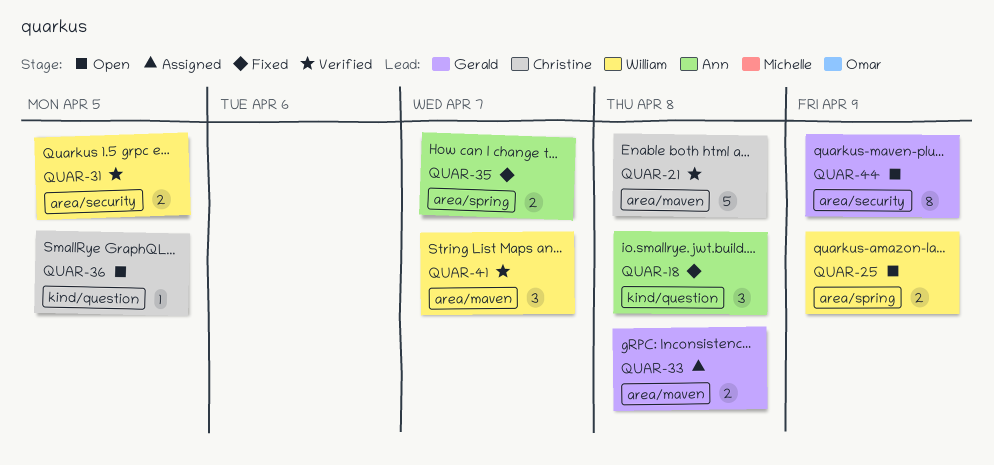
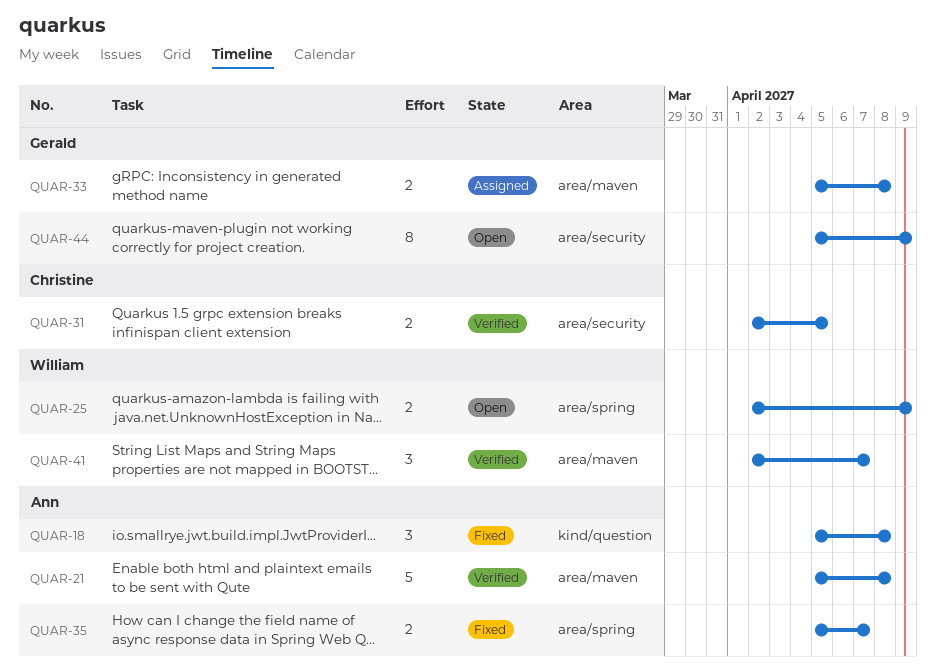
QUAR-21, owner: Christine -> Ann
QUAR-31, owner: William -> Christine
QUAR-36: present -> none

